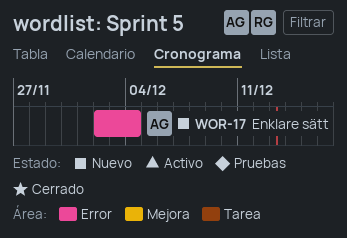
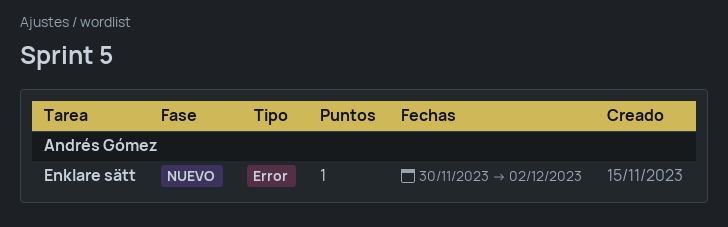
Enklare sätt, start: Dec 2 -> Nov 30
Enklare sätt, due: Dec 4 -> Dec 2

